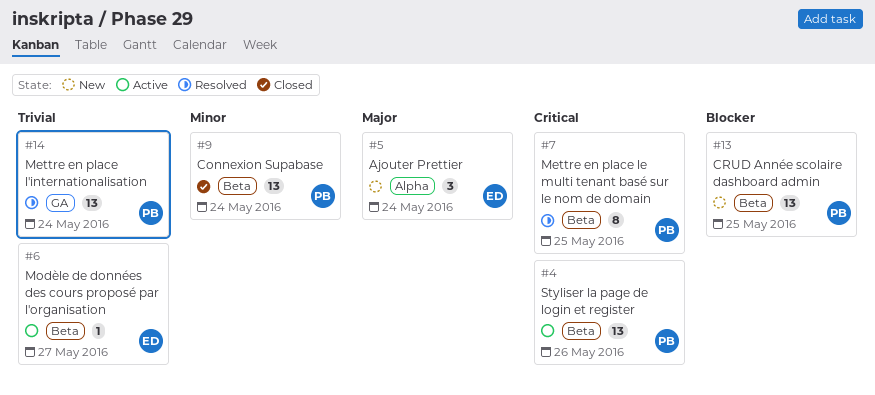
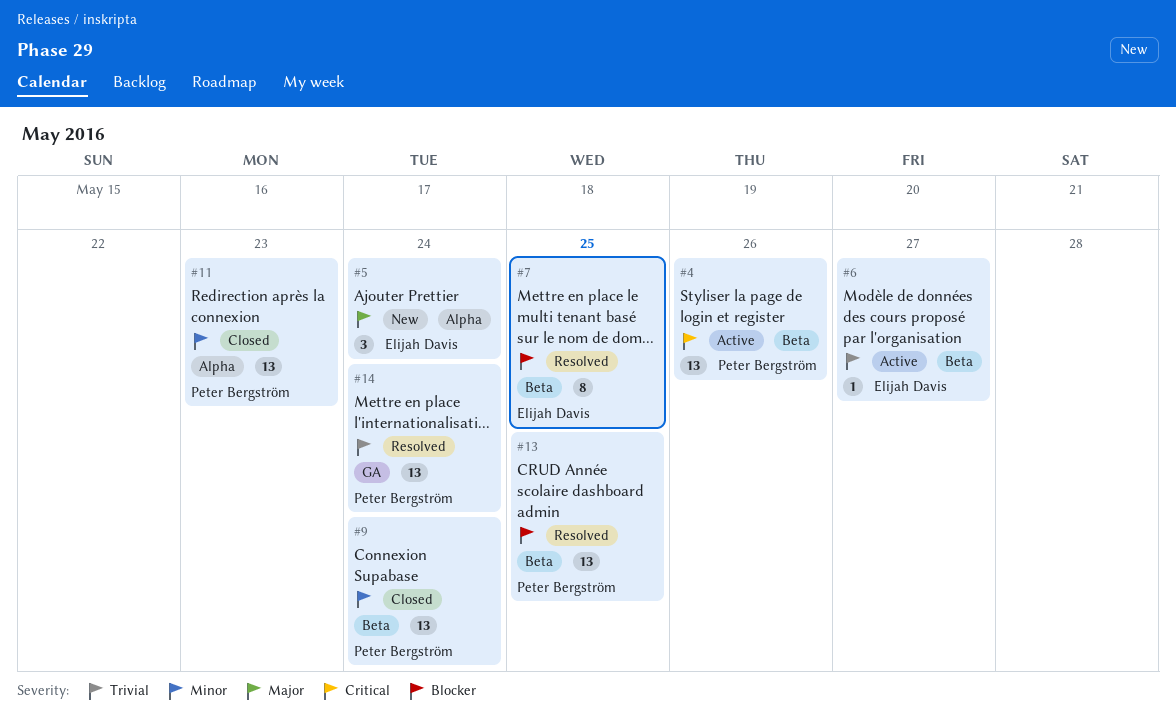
#7, owner: Peter Bergström -> Elijah Davis
#7, priority: Critical -> Blocker
#11: none -> present
#13, status: New -> Resolved

